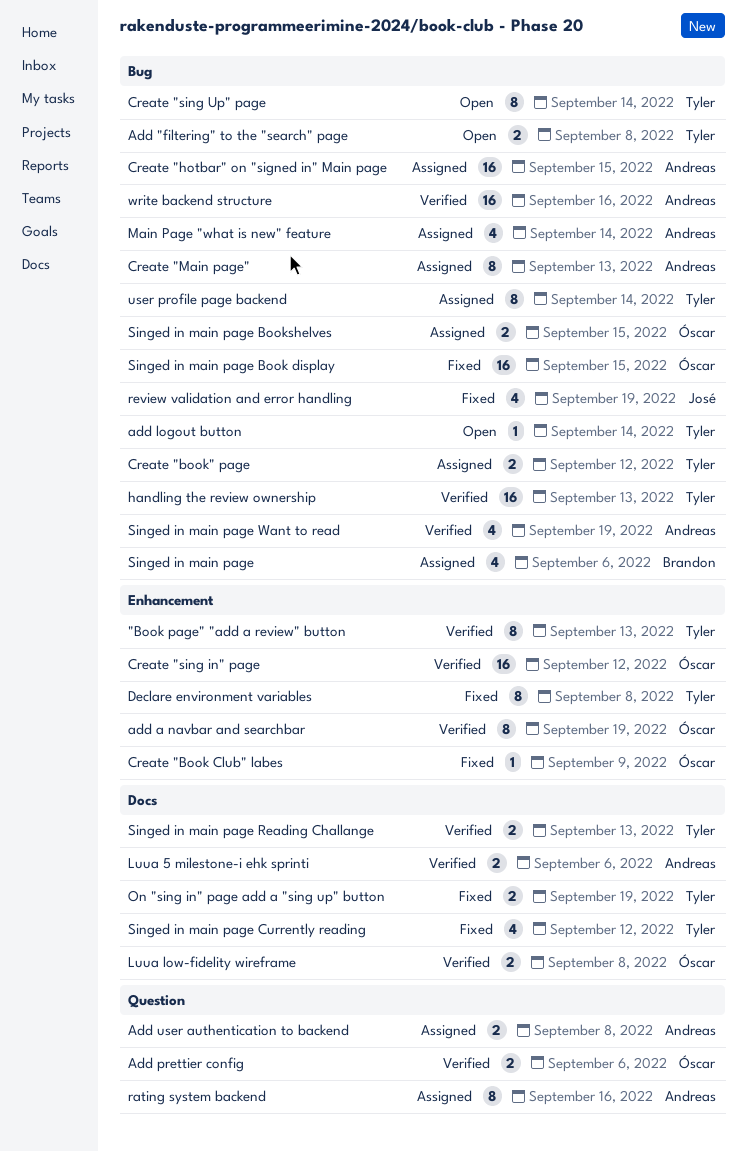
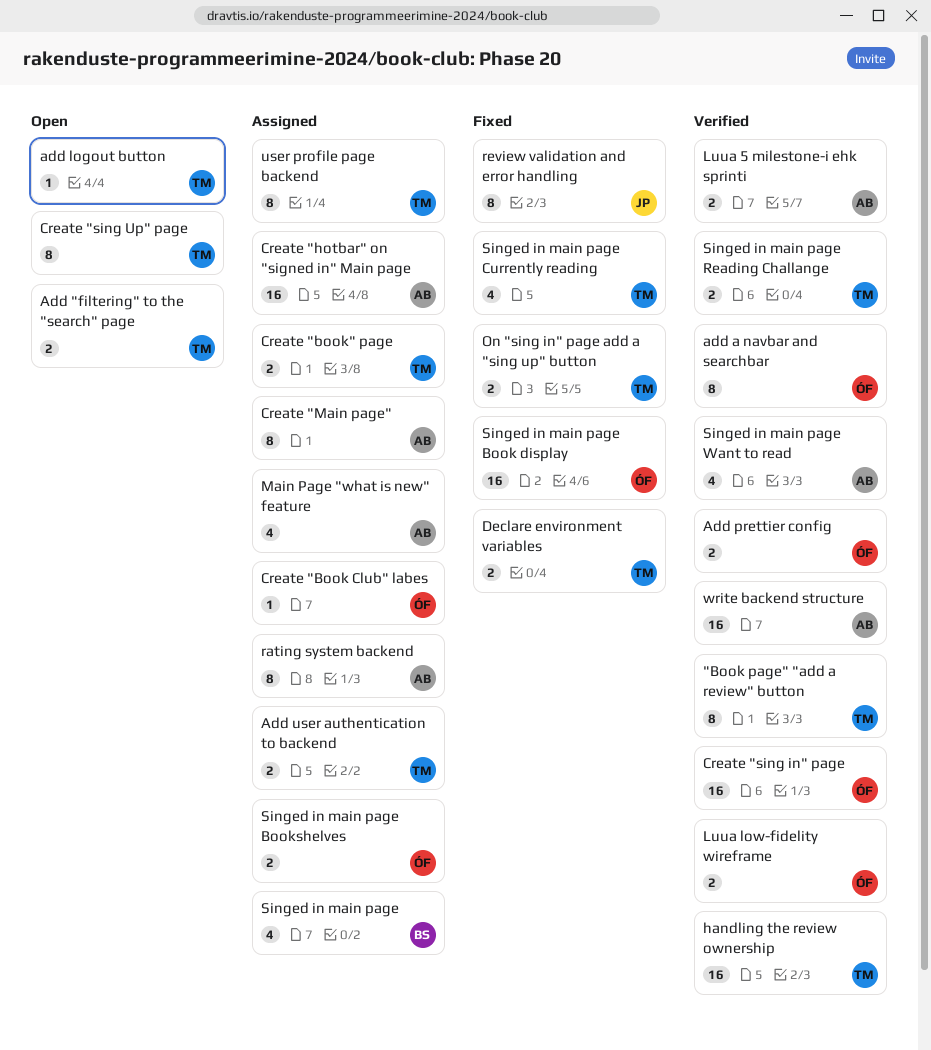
Add user authentication to backend, owner: Andreas -> Tyler
Create "Book Club" labes, status: Fixed -> Assigned
Declare environment variables, estimate: 8 -> 2
review validation and error handling, estimate: 4 -> 8

